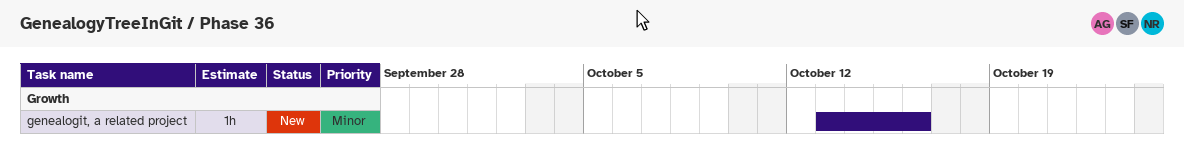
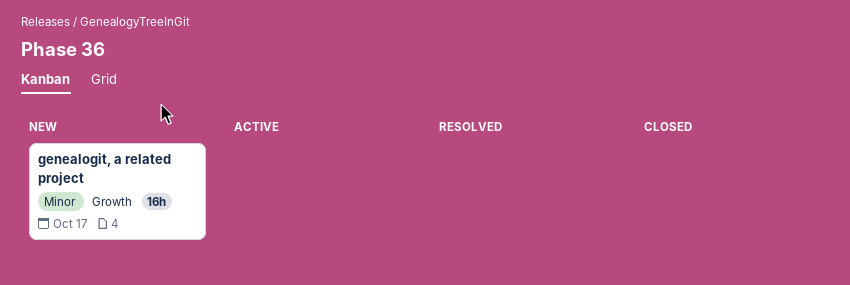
genealogit, a related project, estimate: 1h -> 16h
genealogit, a related project, due: Oct 16 -> Oct 17

